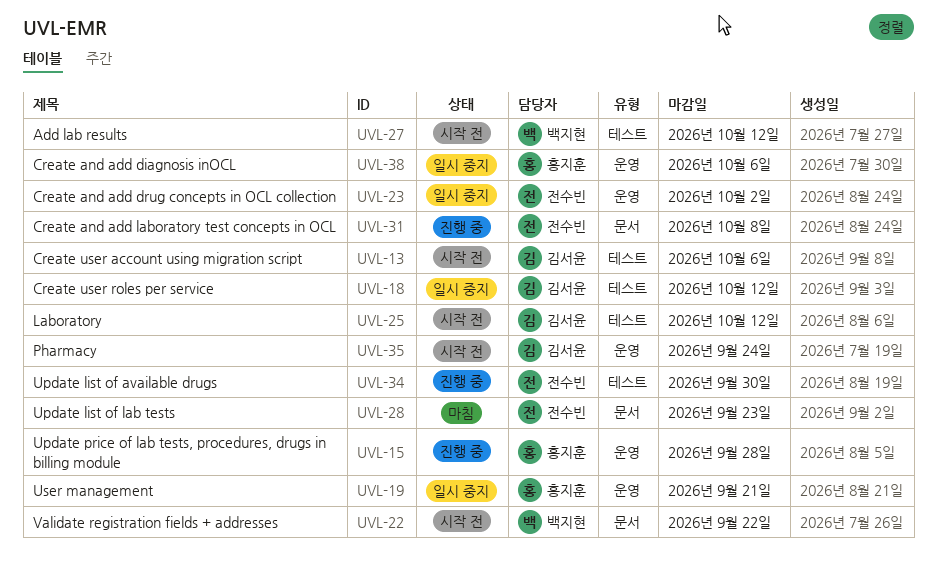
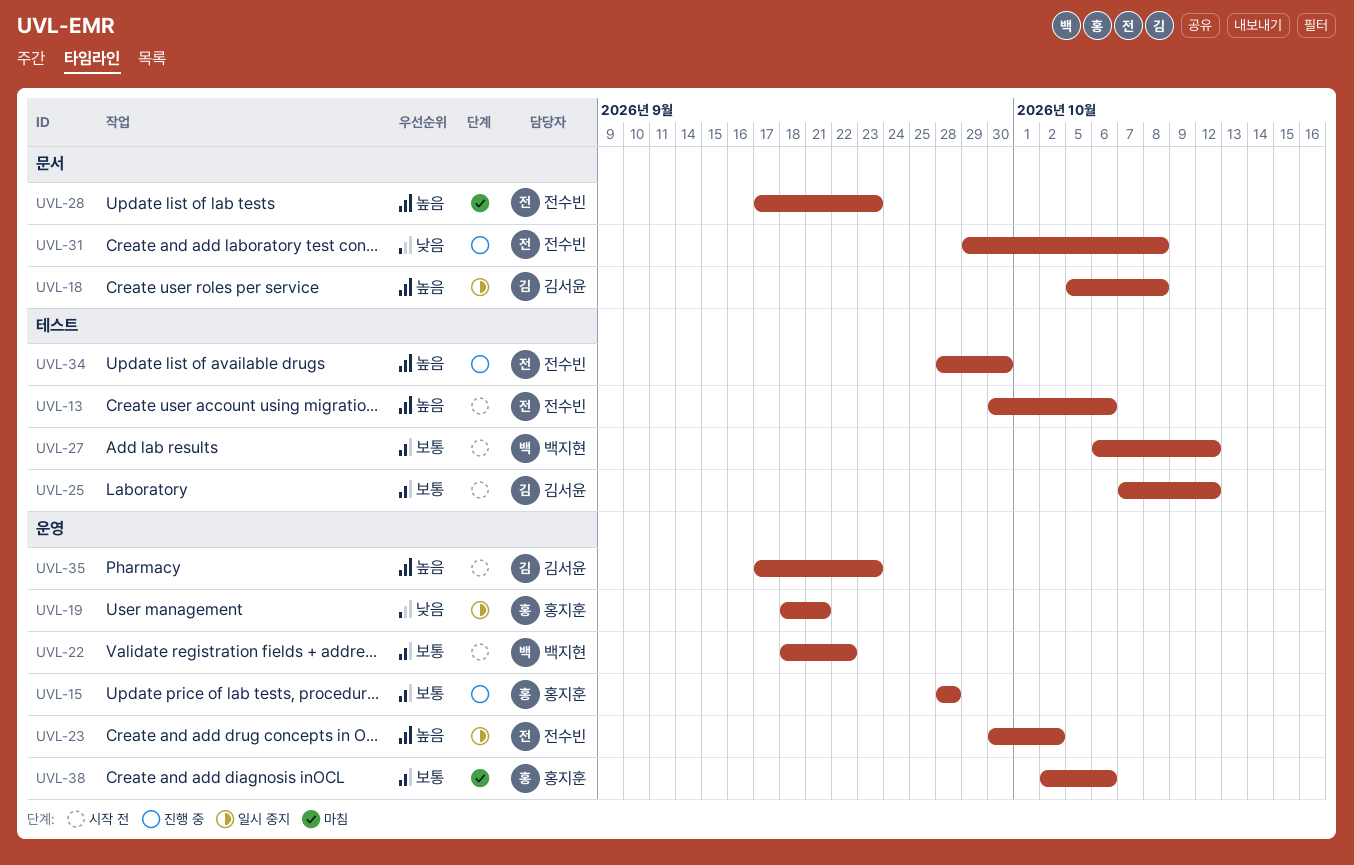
UVL-13, owner: 김서윤 -> 전수빈
UVL-18, label: 테스트 -> 문서
UVL-18, due: Oct 12 -> Oct 8
UVL-22, label: 문서 -> 운영
UVL-35, due: Sep 24 -> Sep 23
UVL-38, status: 일시 중지 -> 마침

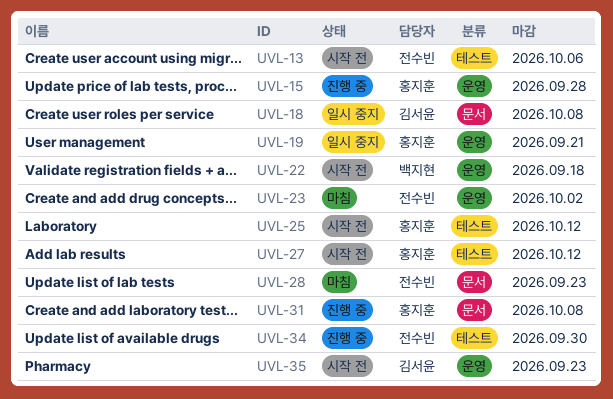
UVL-22, due: Sep 22 -> Sep 18
UVL-23, status: 일시 중지 -> 마침
UVL-25, owner: 김서윤 -> 홍지훈
UVL-27, owner: 백지현 -> 홍지훈
UVL-31, owner: 전수빈 -> 홍지훈
UVL-38: present -> none

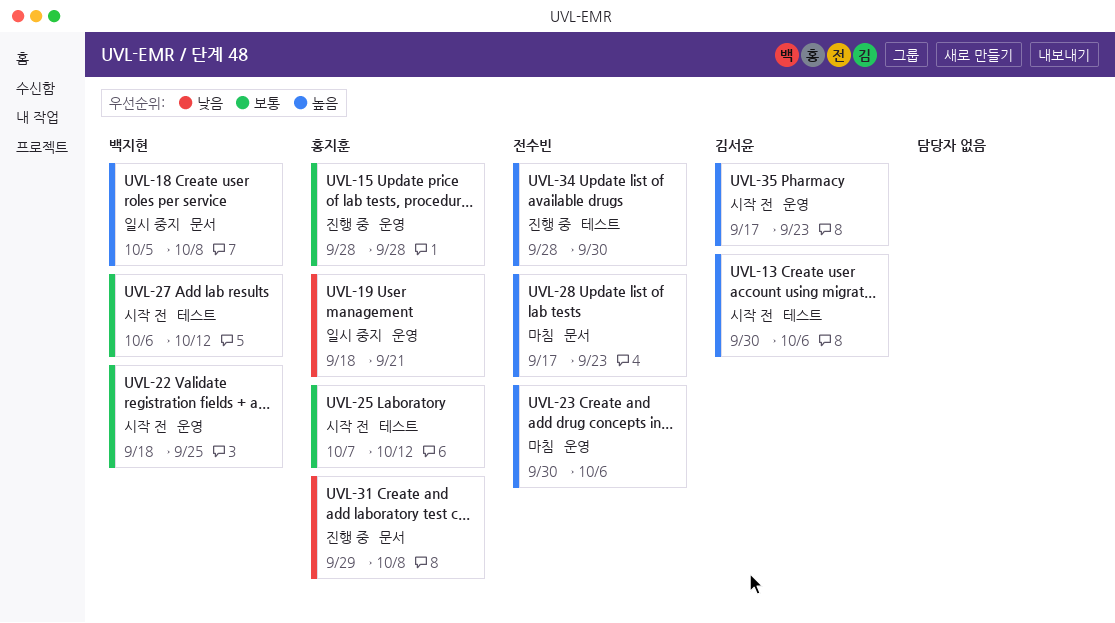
UVL-13, owner: 전수빈 -> 김서윤
UVL-18, owner: 김서윤 -> 백지현
UVL-22, due: Sep 18 -> Sep 25
UVL-23, due: Oct 2 -> Oct 6
UVL-27, owner: 홍지훈 -> 백지현

